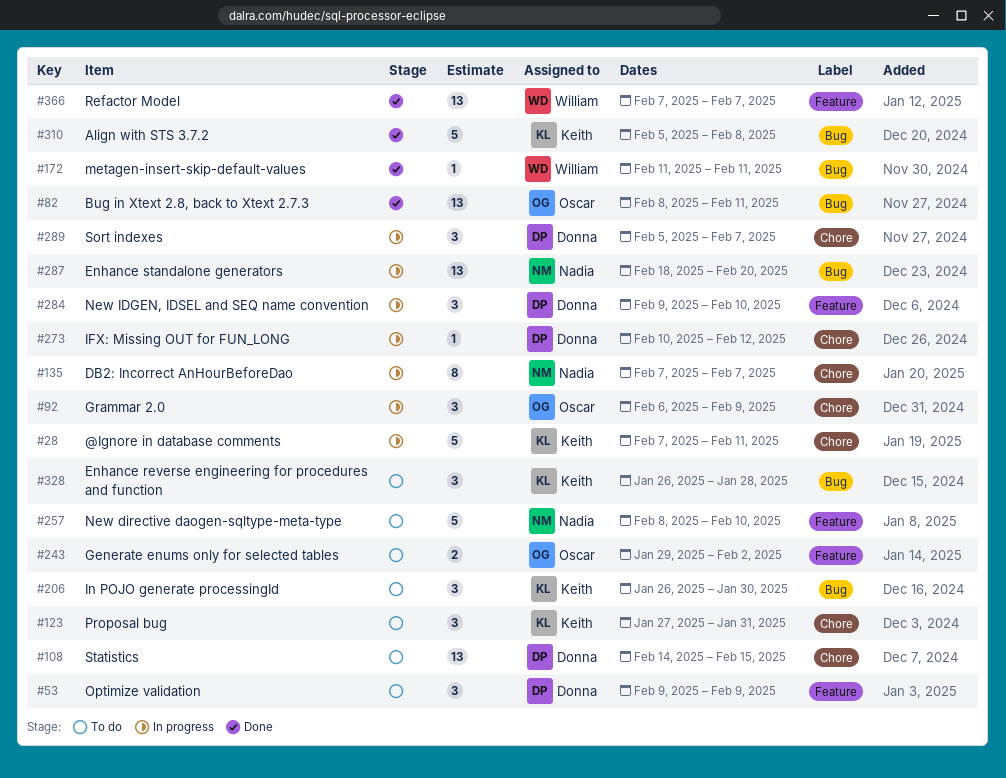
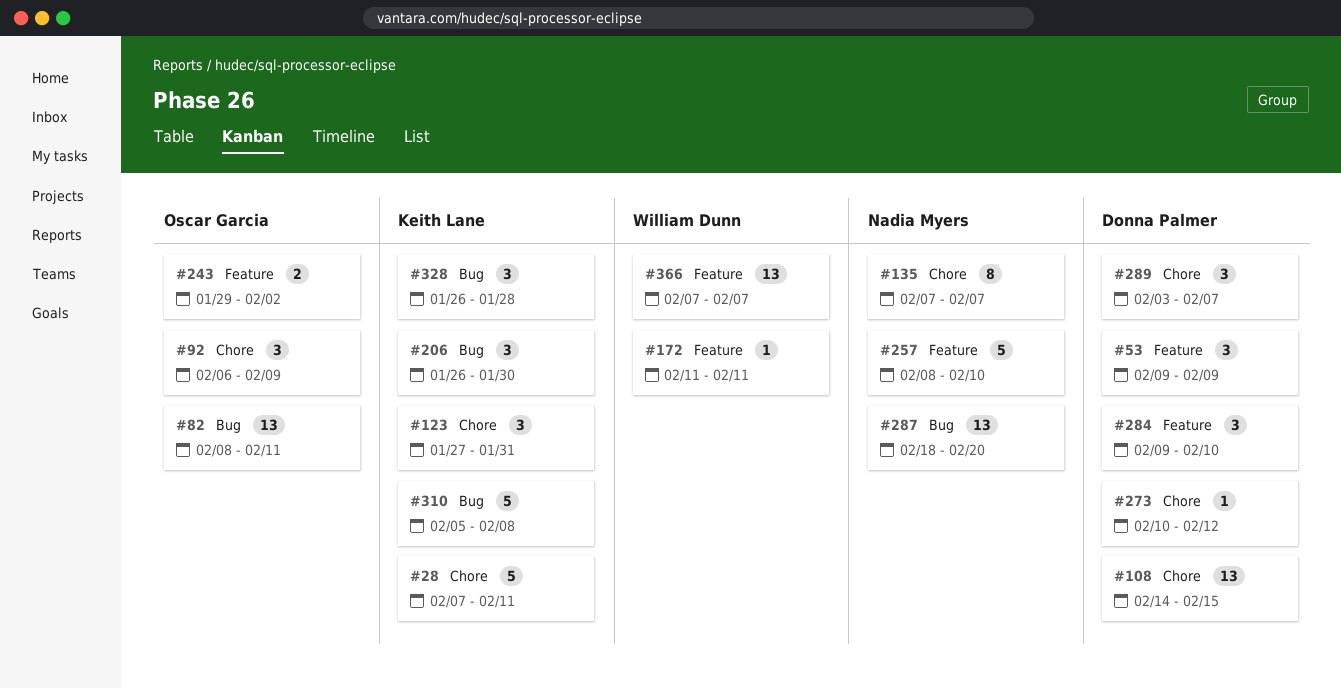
#172, label: Bug -> Feature
#289, start: Feb 5 -> Feb 3

